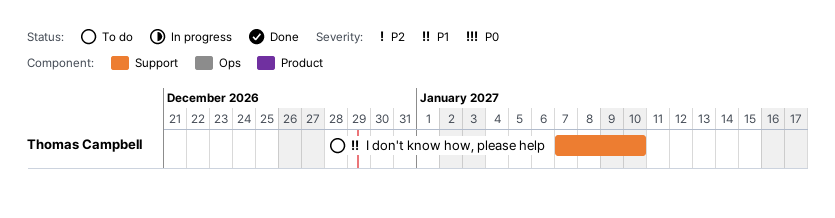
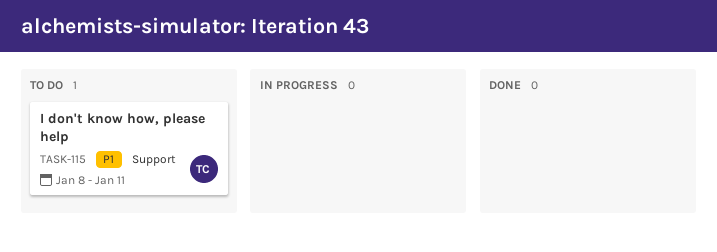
I don't know how, please help, start: Jan 7 -> Jan 8
I don't know how, please help, due: Jan 10 -> Jan 11

